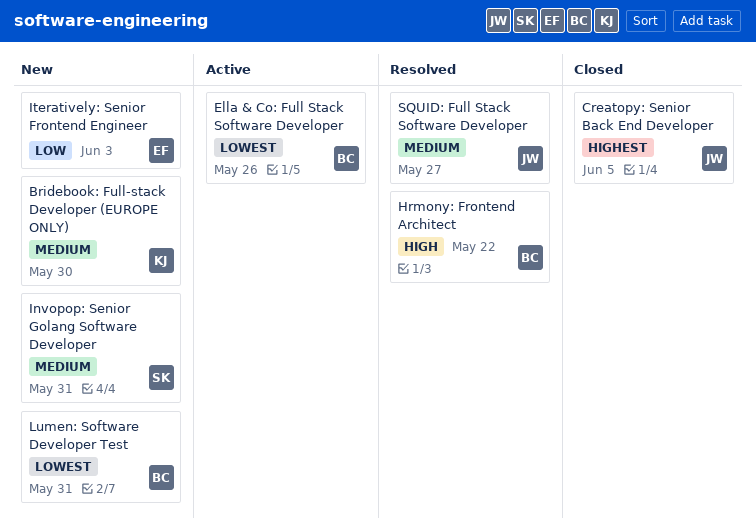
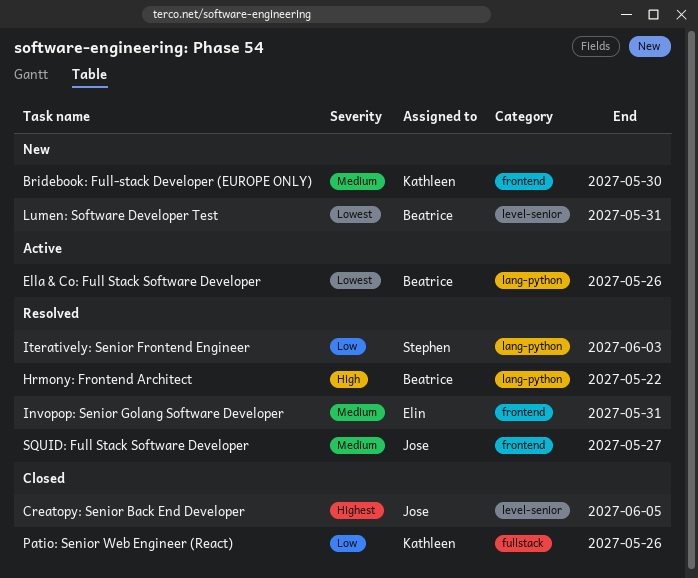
Invopop: Senior Golang Software Developer, status: New -> Resolved
Invopop: Senior Golang Software Developer, owner: Stephen -> Elin
Iteratively: Senior Frontend Engineer, status: New -> Resolved
Iteratively: Senior Frontend Engineer, owner: Elin -> Stephen
Patio: Senior Web Engineer (React): none -> present

